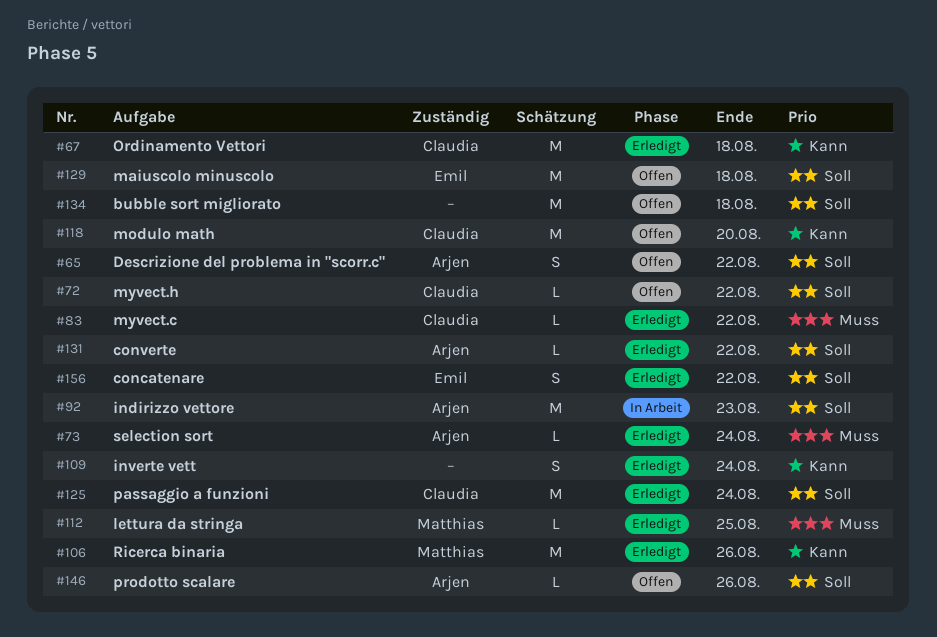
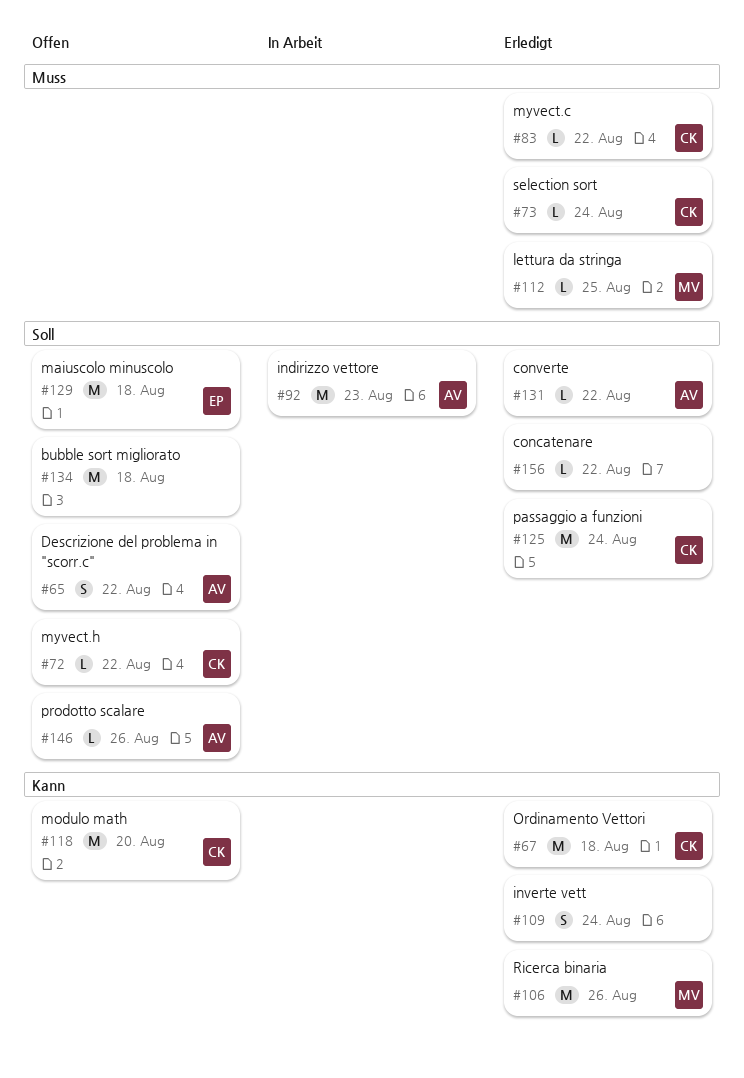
#73, owner: Arjen -> Claudia
#156, owner: Emil -> none
#156, estimate: S -> L

